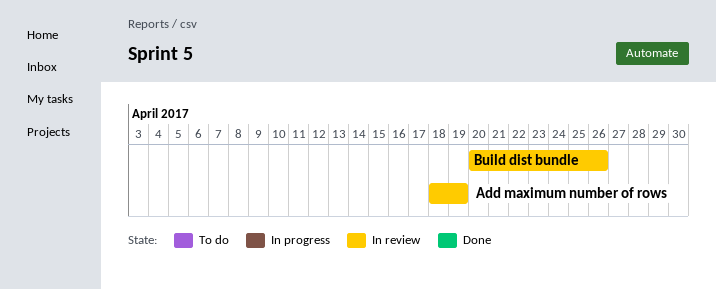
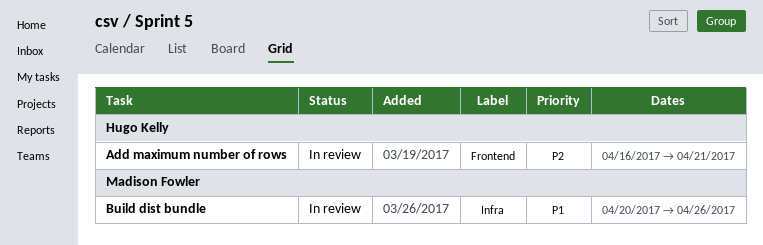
Add maximum number of rows, start: Apr 18 -> Apr 16
Add maximum number of rows, due: Apr 19 -> Apr 21

